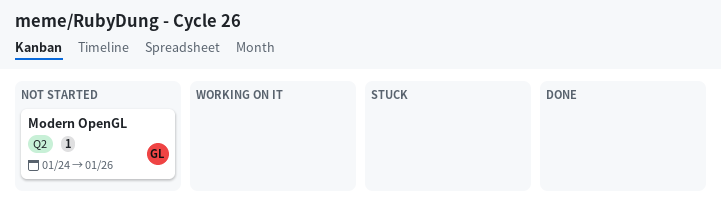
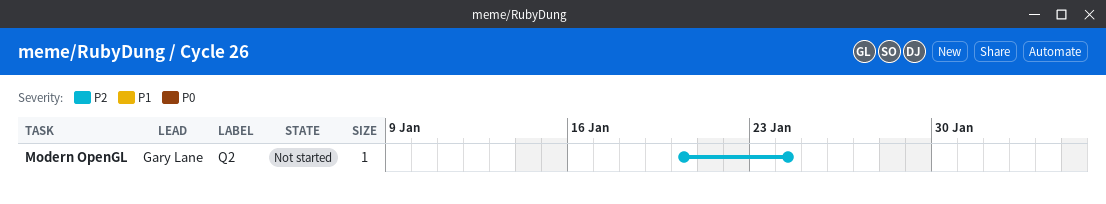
Modern OpenGL, start: Jan 24 -> Jan 20
Modern OpenGL, due: Jan 26 -> Jan 24

